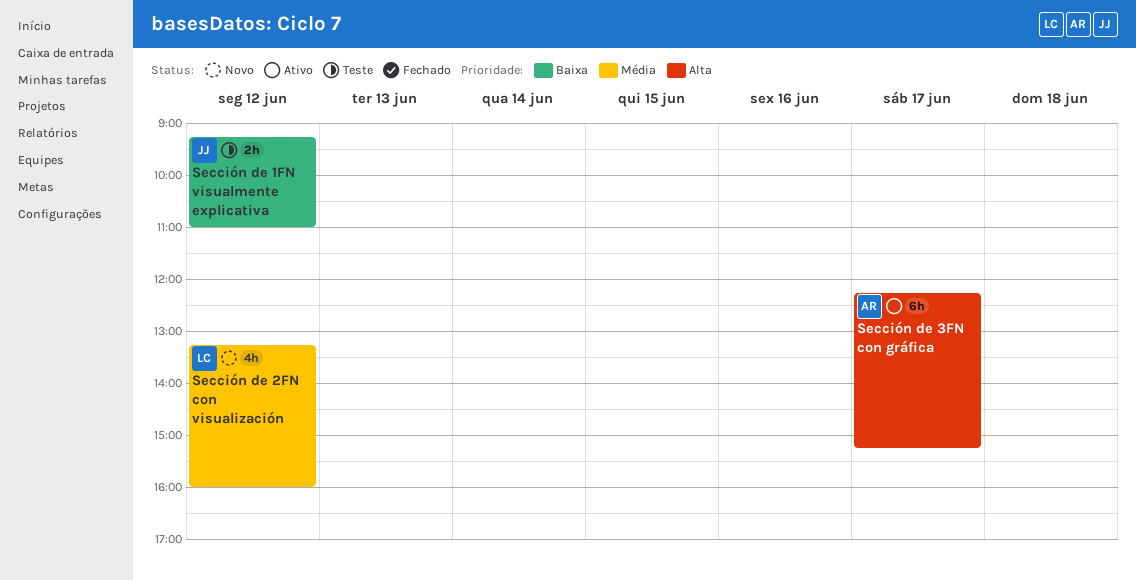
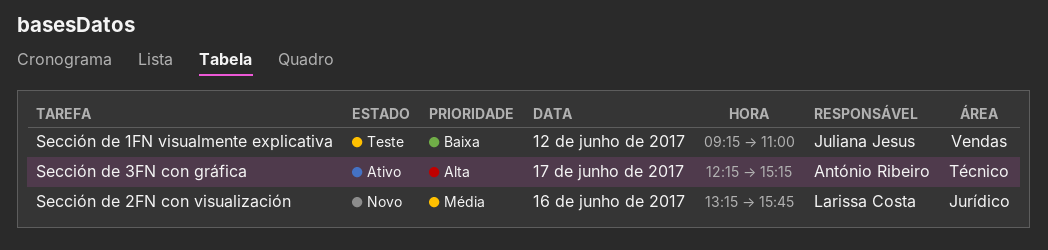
Sección de 2FN con visualización, day: Jun 12 -> Jun 16
Sección de 2FN con visualización, ends: 16:00 -> 15:45

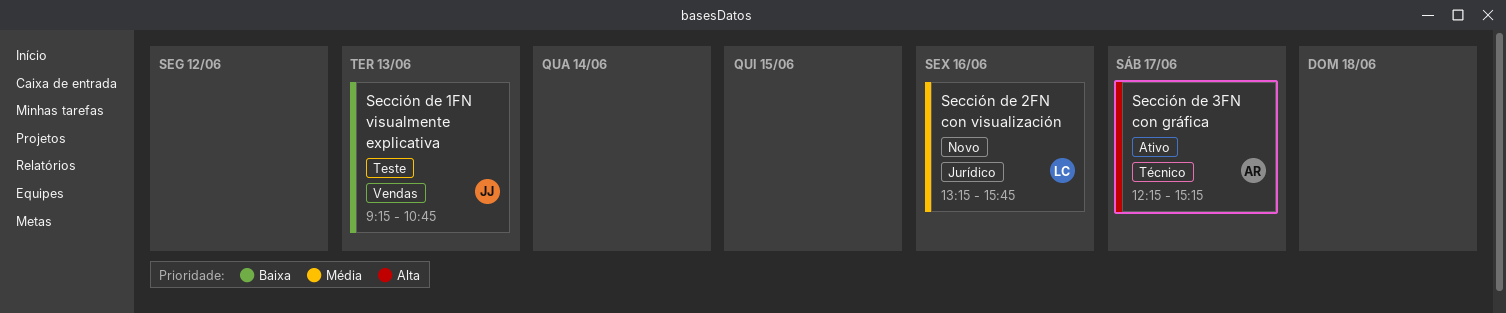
Sección de 1FN visualmente explicativa, day: Jun 12 -> Jun 13
Sección de 1FN visualmente explicativa, ends: 11:00 -> 10:45

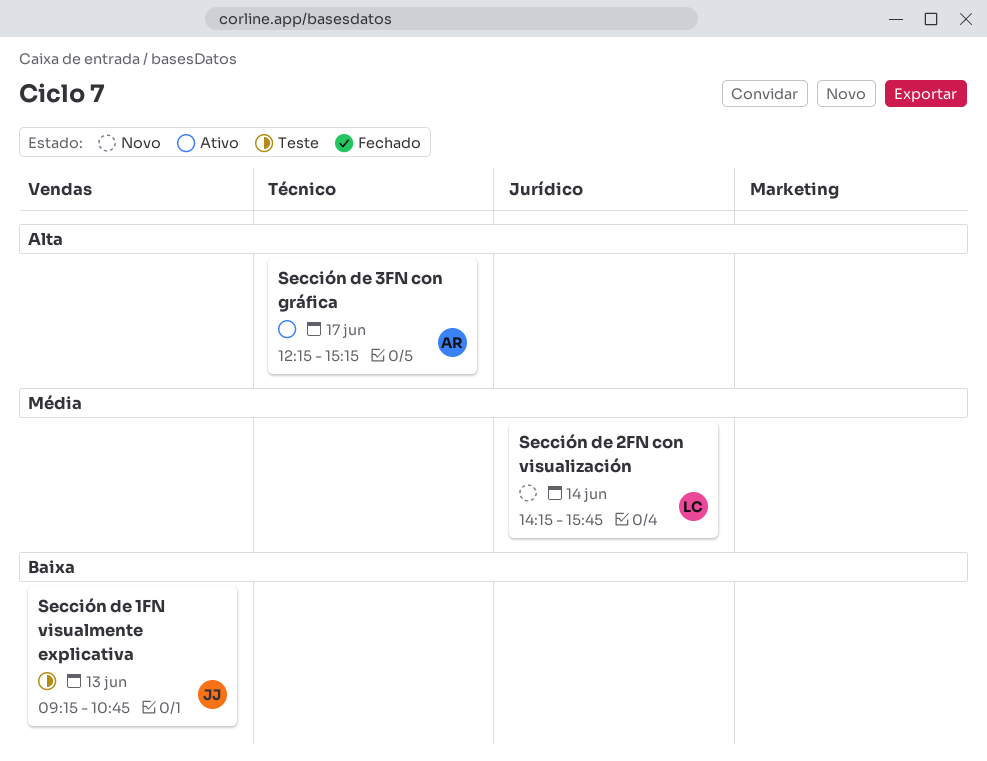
Sección de 2FN con visualización, day: Jun 16 -> Jun 14
Sección de 2FN con visualización, begins: 13:15 -> 14:15

